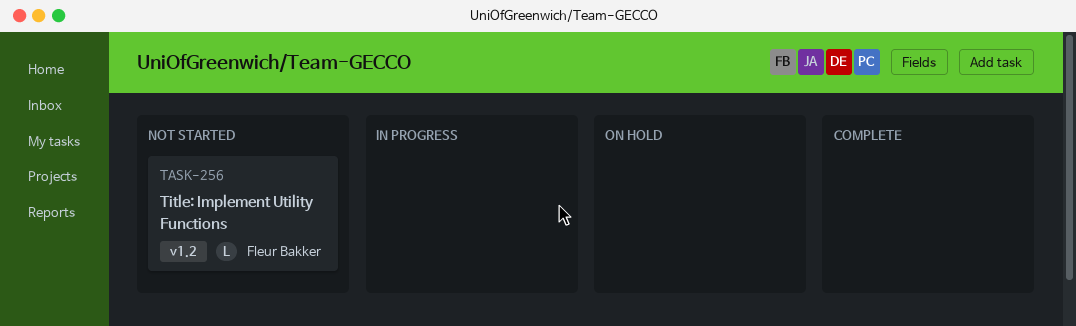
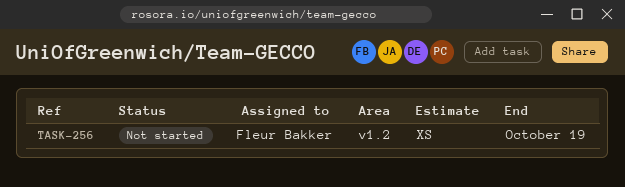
TASK-256, estimate: L -> XS

